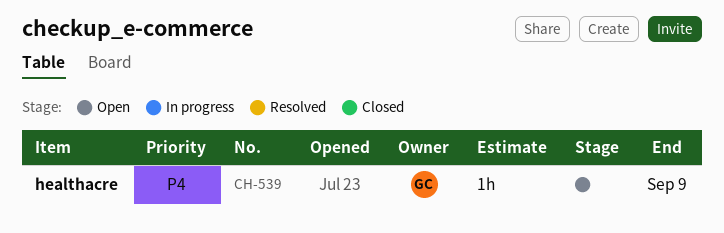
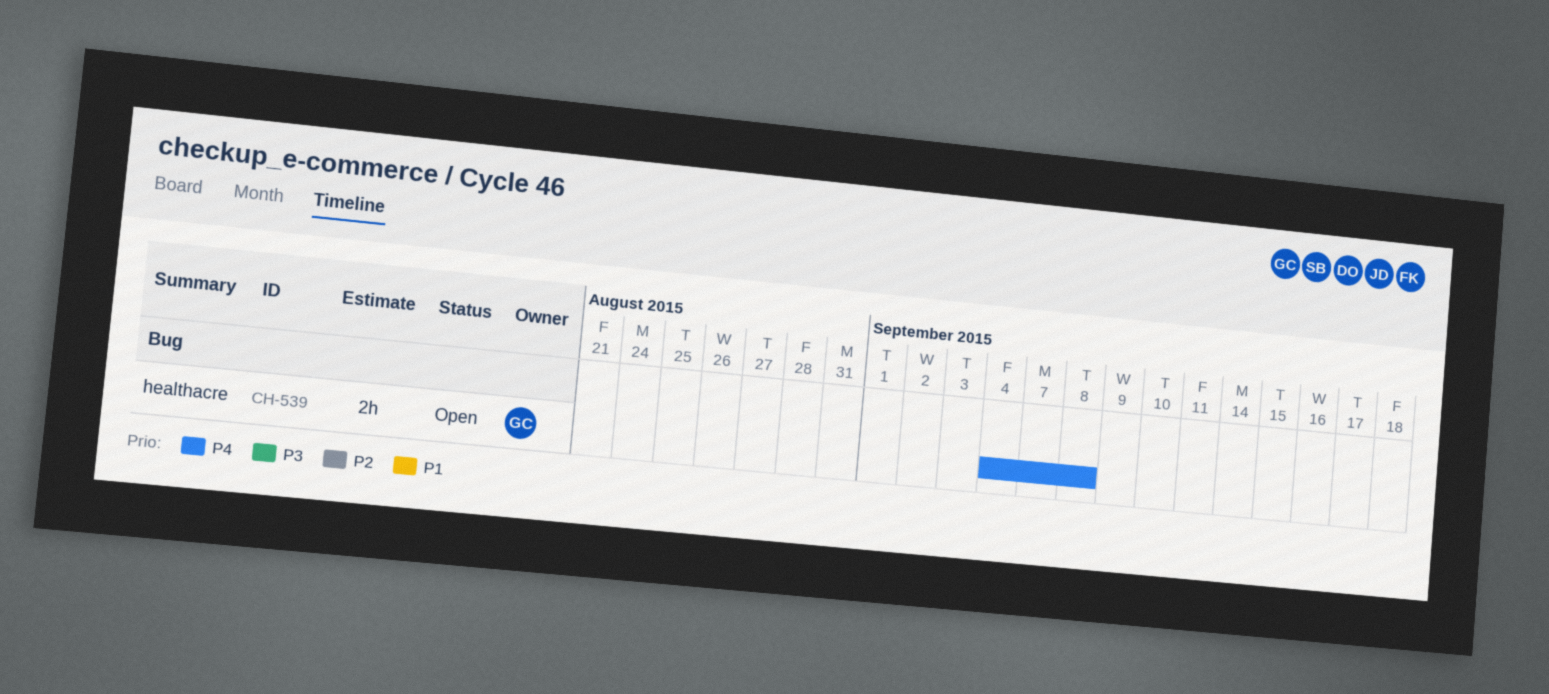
CH-539, estimate: 1h -> 2h
CH-539, due: Sep 9 -> Sep 8

